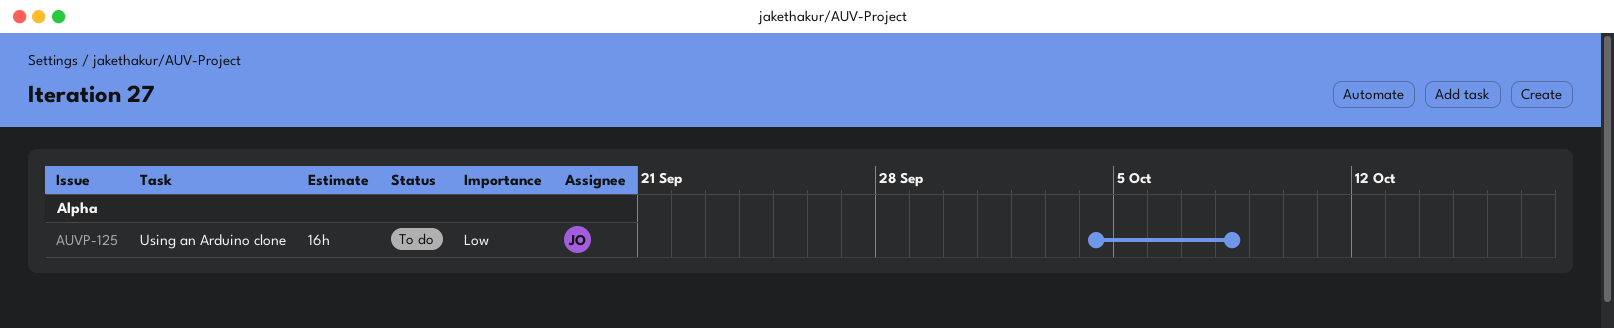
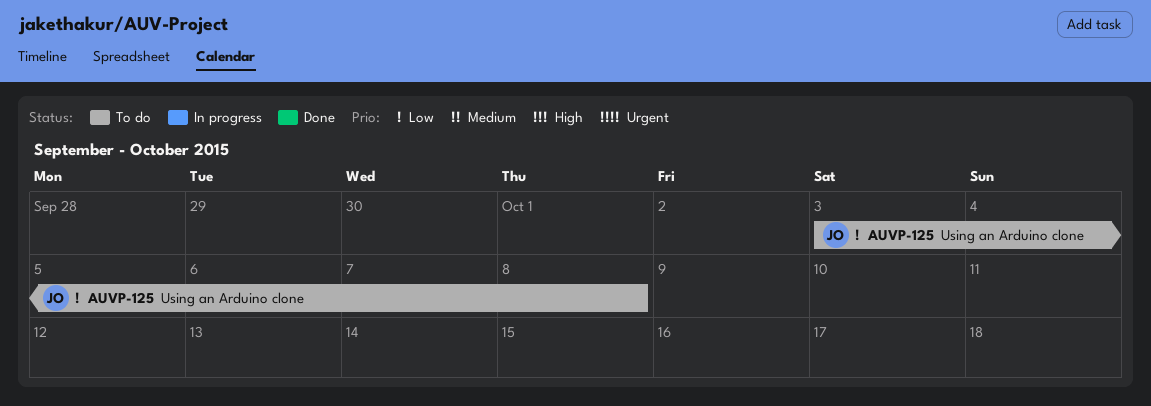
AUVP-125, start: Oct 4 -> Oct 3

